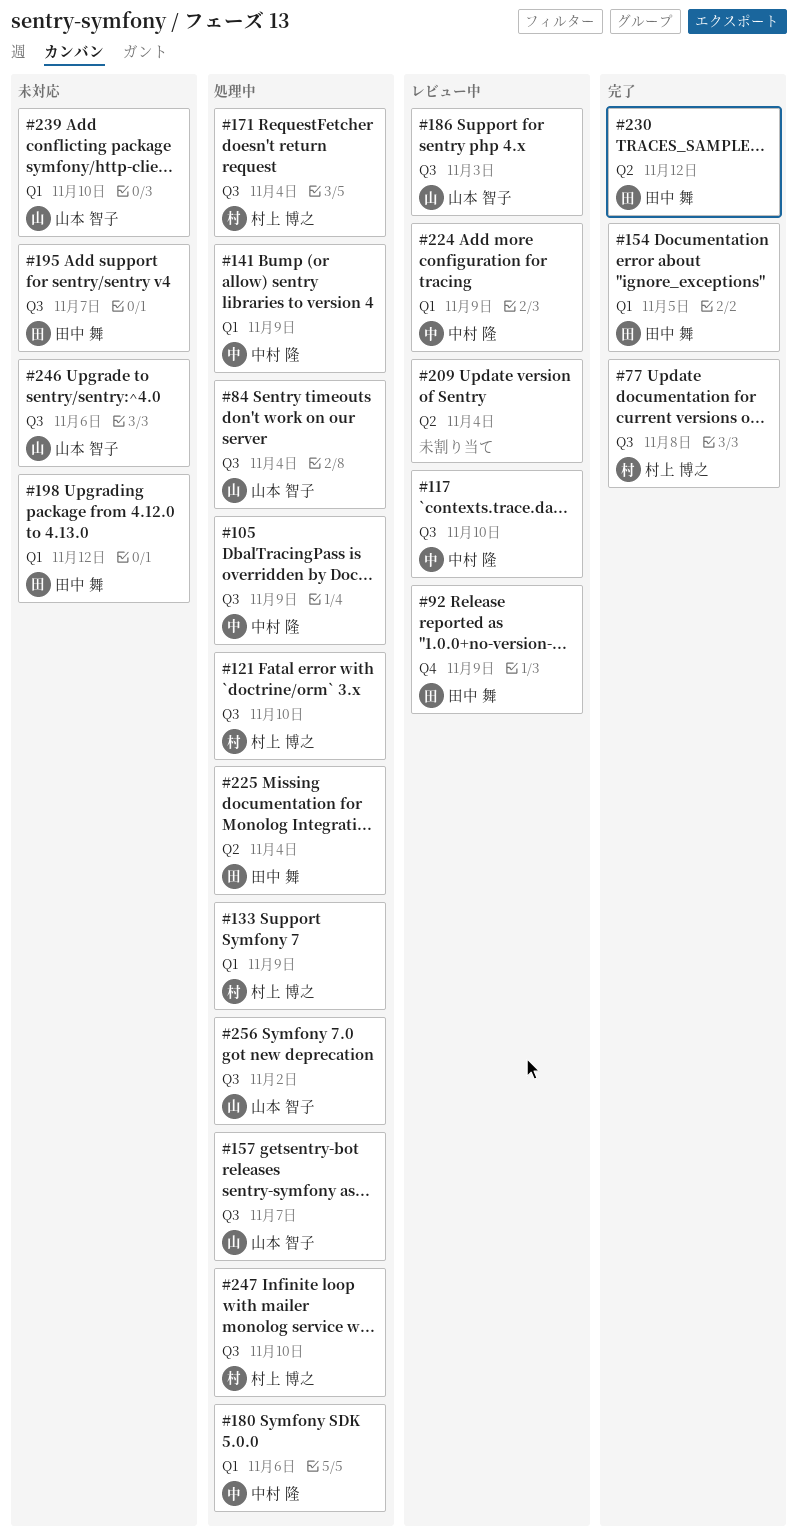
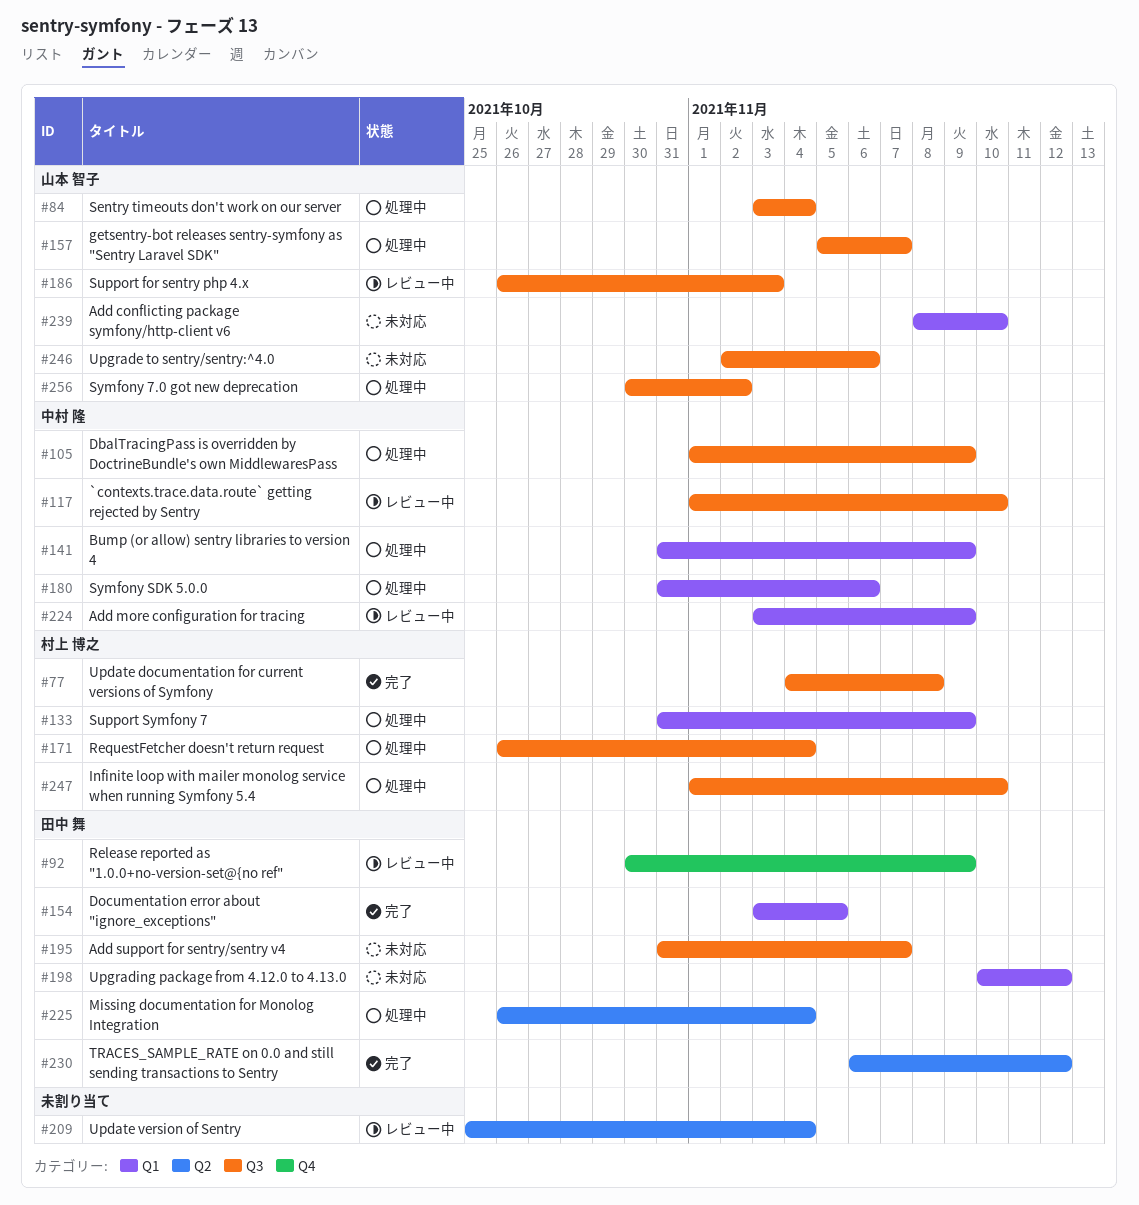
#121: present -> none

